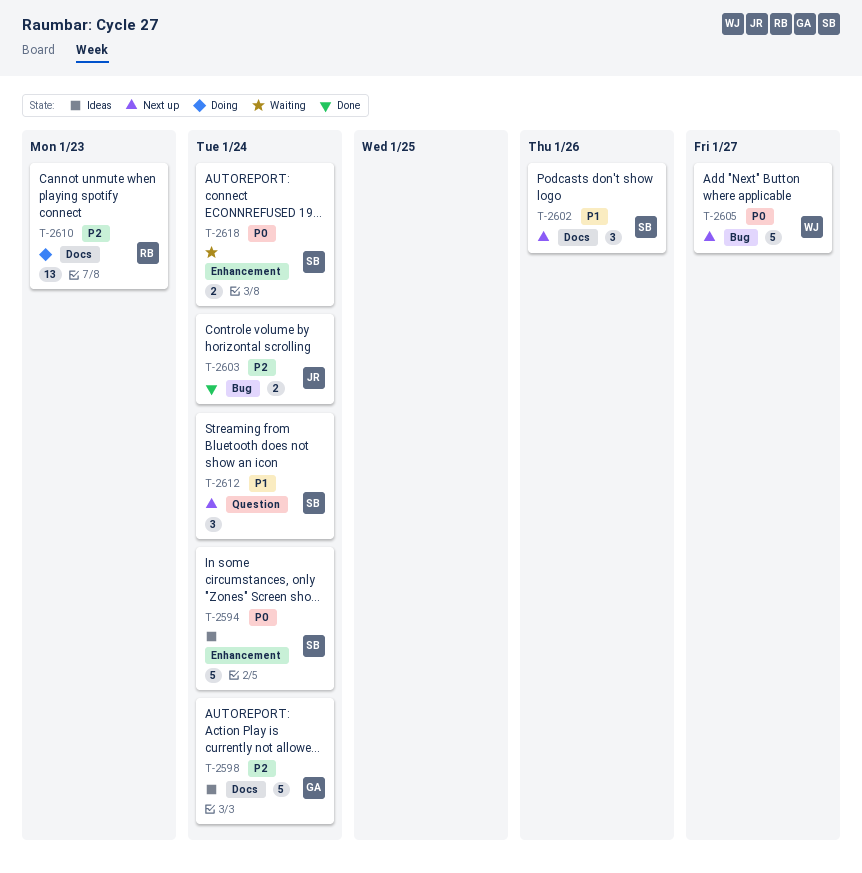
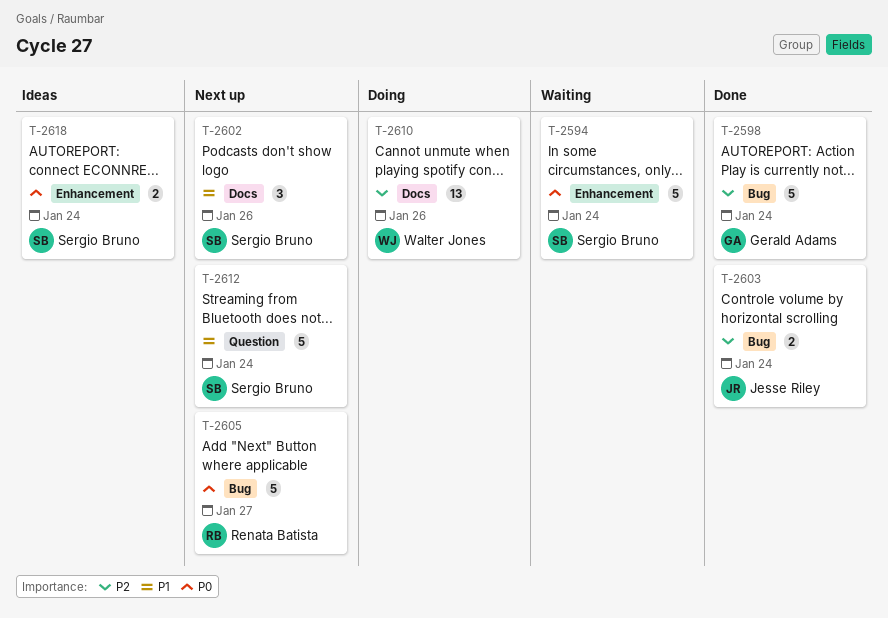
T-2594, status: Ideas -> Waiting
T-2598, status: Ideas -> Done
T-2598, label: Docs -> Bug
T-2605, owner: Walter Jones -> Renata Batista
T-2610, owner: Renata Batista -> Walter Jones
T-2610, due: Jan 23 -> Jan 26
T-2612, estimate: 3 -> 5
T-2618, status: Waiting -> Ideas

